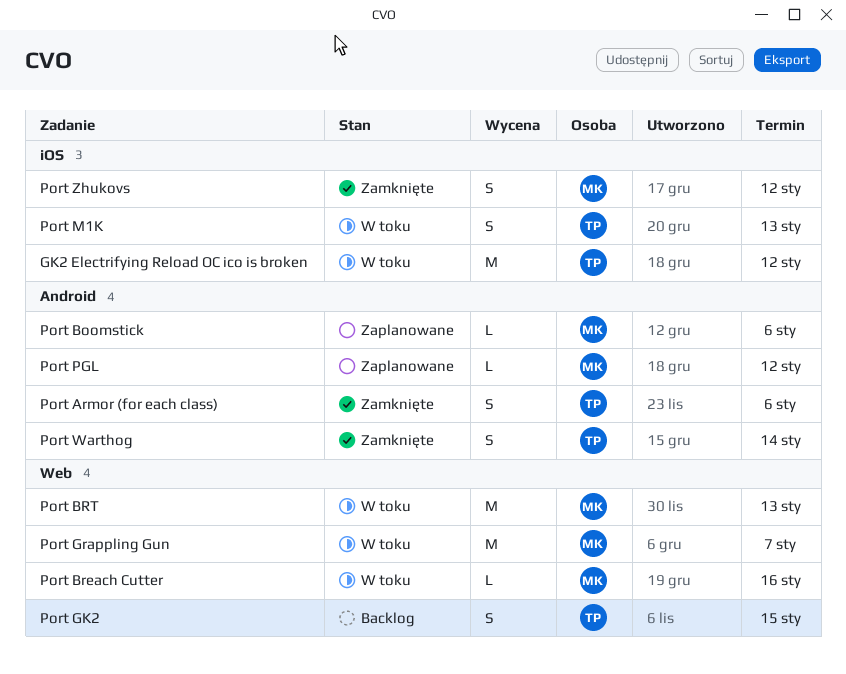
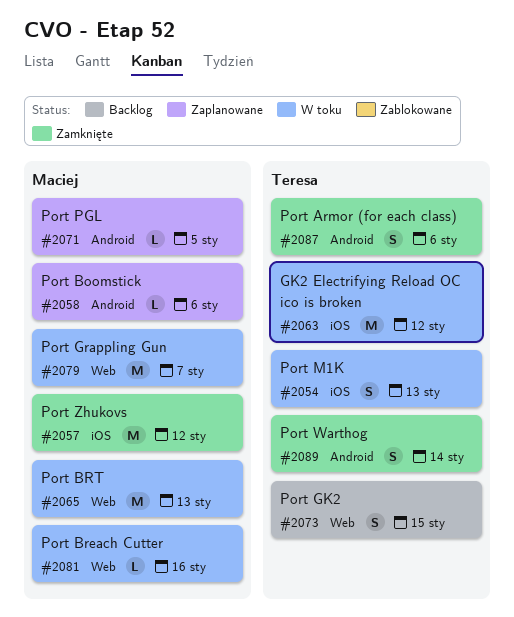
Port PGL, due: Jan 12 -> Jan 5
Port Zhukovs, estimate: S -> M

